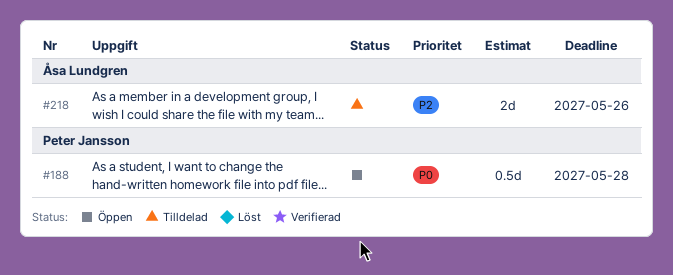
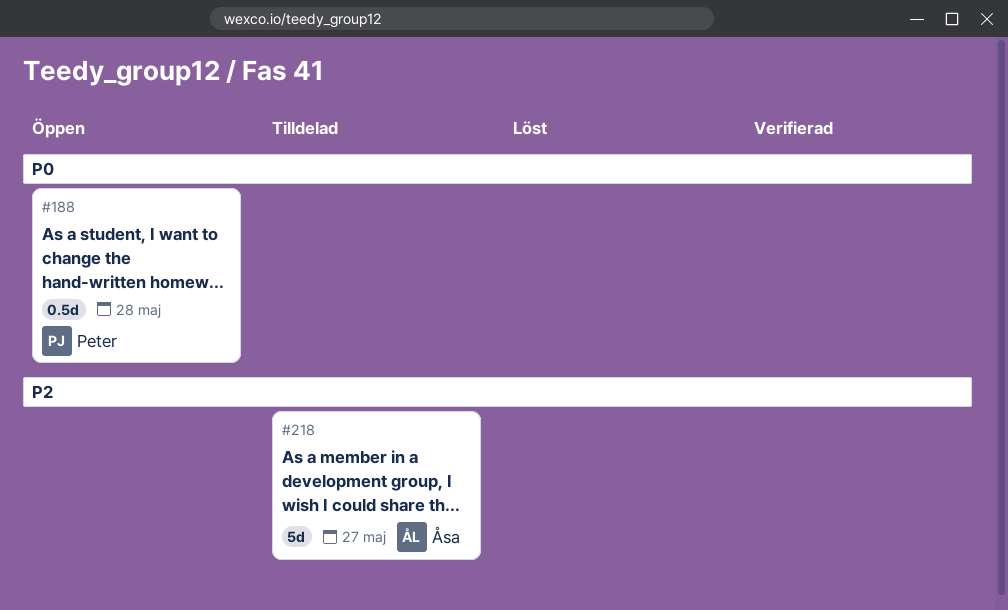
#218, estimate: 2d -> 5d
#218, due: May 26 -> May 27

